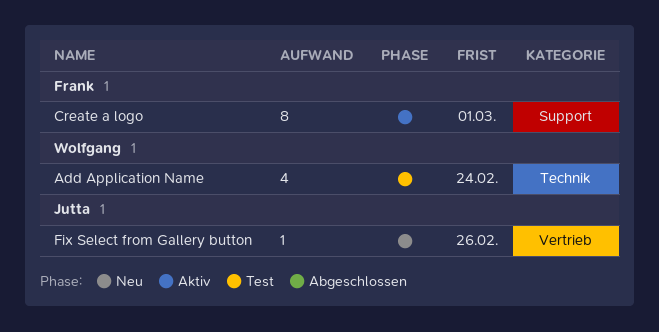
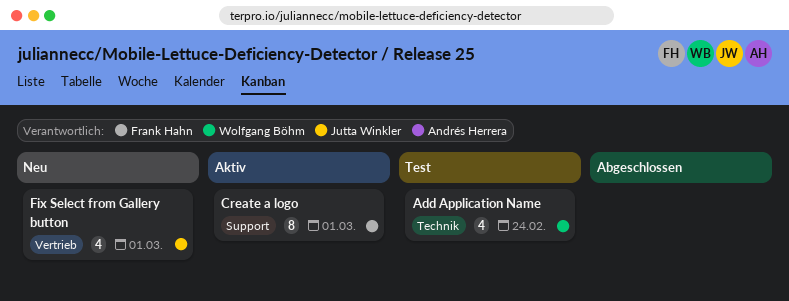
Fix Select from Gallery button, estimate: 1 -> 4
Fix Select from Gallery button, due: Feb 26 -> Mar 1

